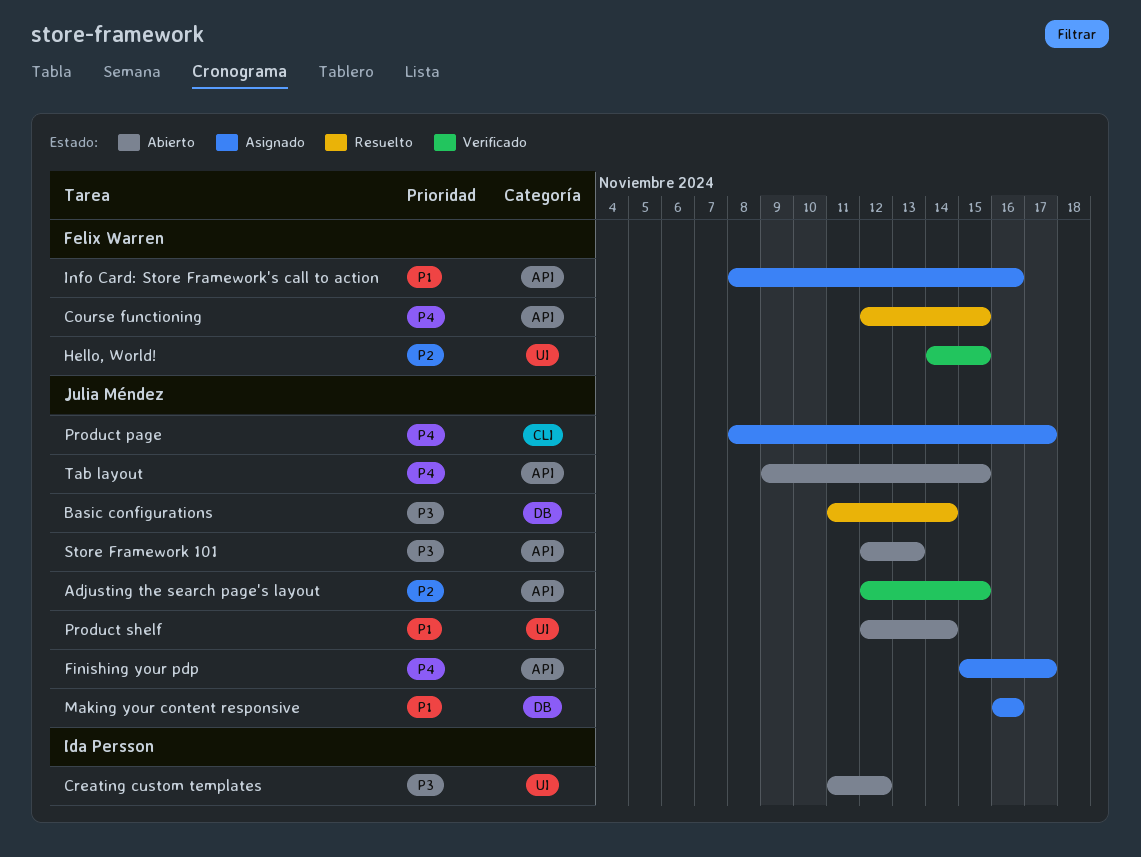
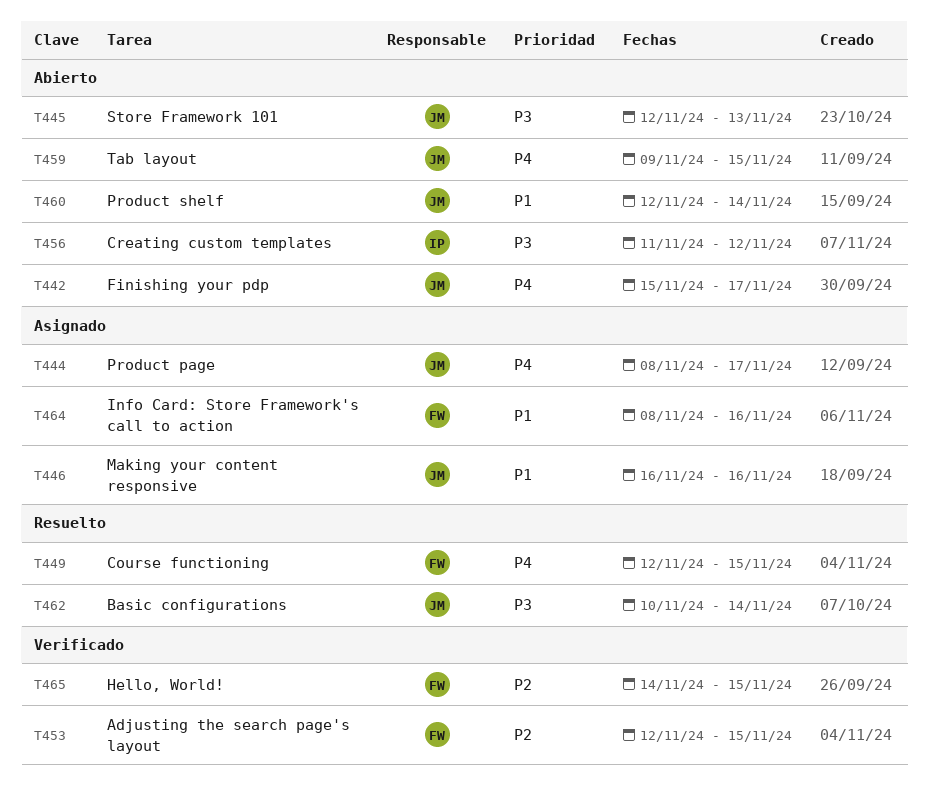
Adjusting the search page's layout, owner: Julia Méndez -> Felix Warren
Basic configurations, start: Nov 11 -> Nov 10
Finishing your pdp, status: Asignado -> Abierto

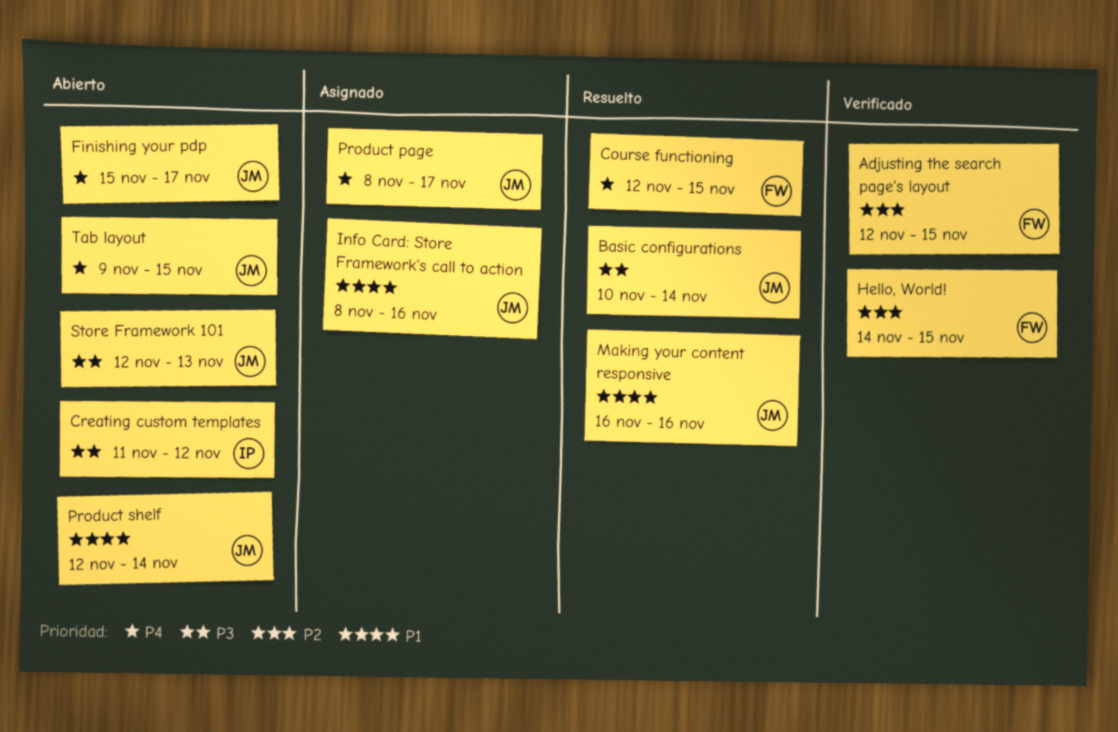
Info Card: Store Framework's call to action, owner: FW -> JM
Making your content responsive, status: Asignado -> Resuelto

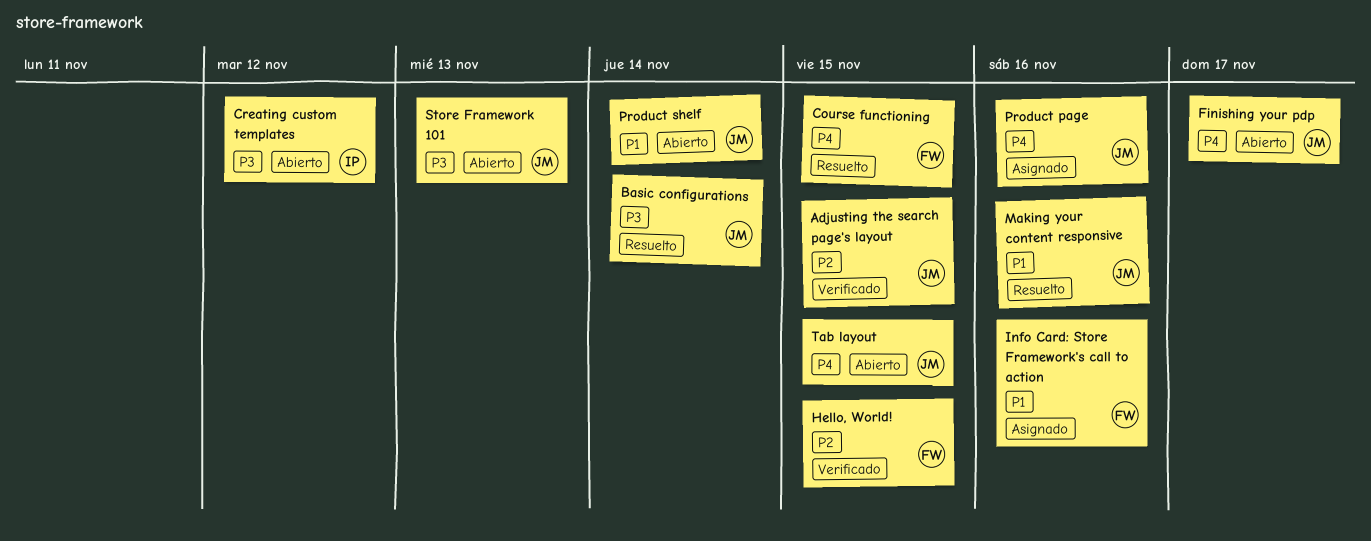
Adjusting the search page's layout, owner: FW -> JM
Info Card: Store Framework's call to action, owner: JM -> FW
Product page, due: Nov 17 -> Nov 16

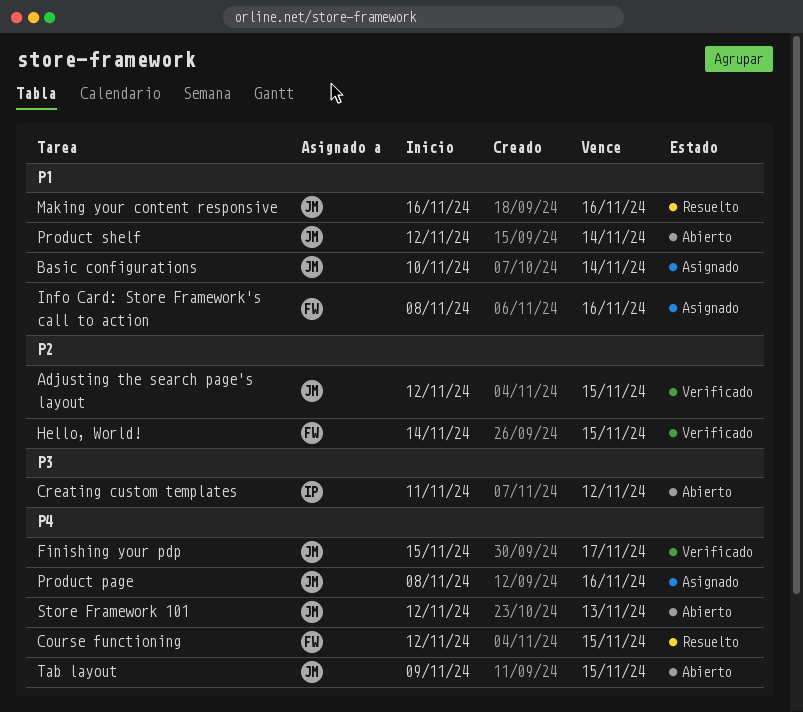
Basic configurations, status: Resuelto -> Asignado
Basic configurations, priority: P3 -> P1
Finishing your pdp, status: Abierto -> Verificado
Store Framework 101, priority: P3 -> P4

